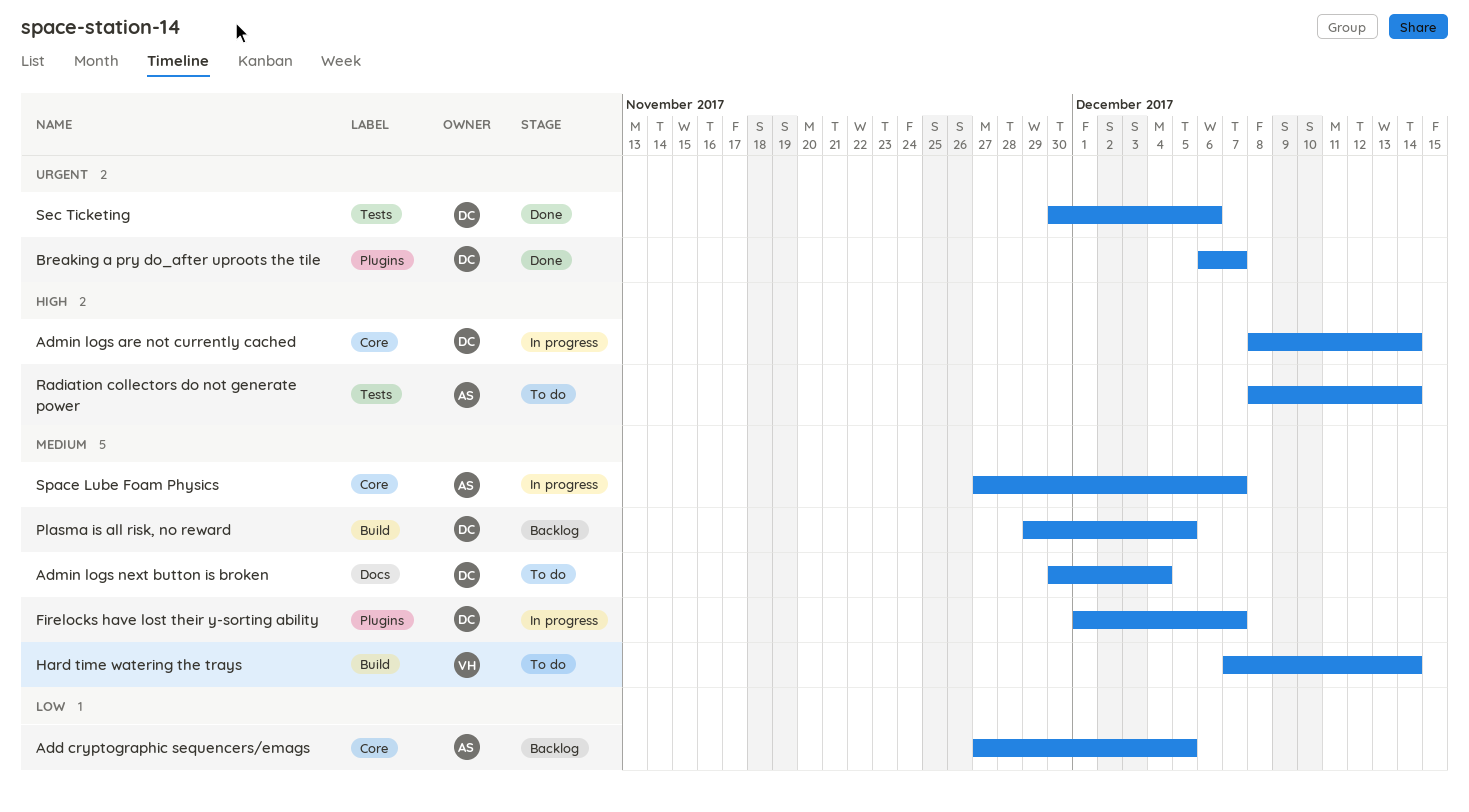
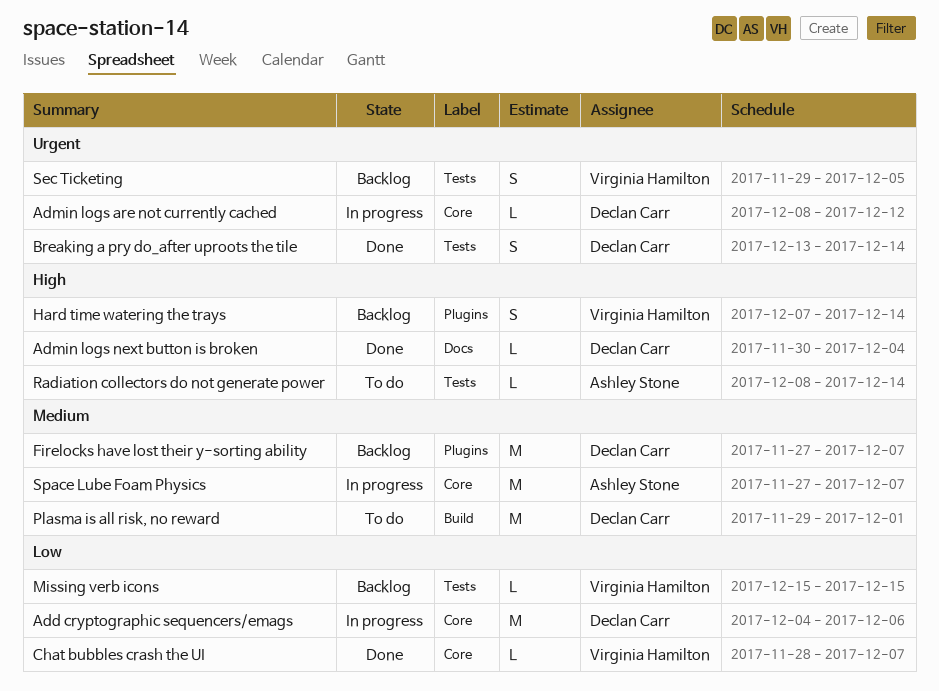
Add cryptographic sequencers/emags, status: Backlog -> In progress
Add cryptographic sequencers/emags, owner: Ashley Stone -> Declan Carr
Add cryptographic sequencers/emags, start: Nov 27 -> Dec 4
Add cryptographic sequencers/emags, due: Dec 5 -> Dec 6
Admin logs are not currently cached, priority: High -> Urgent
Admin logs are not currently cached, due: Dec 14 -> Dec 12
Admin logs next button is broken, status: To do -> Done
Admin logs next button is broken, priority: Medium -> High
Breaking a pry do_after uproots the tile, label: Plugins -> Tests
Breaking a pry do_after uproots the tile, start: Dec 6 -> Dec 13
Breaking a pry do_after uproots the tile, due: Dec 7 -> Dec 14
Chat bubbles crash the UI: none -> present
Firelocks have lost their y-sorting ability, status: In progress -> Backlog
Firelocks have lost their y-sorting ability, start: Dec 1 -> Nov 27
Hard time watering the trays, status: To do -> Backlog
Hard time watering the trays, priority: Medium -> High
Hard time watering the trays, label: Build -> Plugins
Missing verb icons: none -> present
Plasma is all risk, no reward, status: Backlog -> To do
Plasma is all risk, no reward, due: Dec 5 -> Dec 1
Sec Ticketing, status: Done -> Backlog
Sec Ticketing, owner: Declan Carr -> Virginia Hamilton
Sec Ticketing, start: Nov 30 -> Nov 29
Sec Ticketing, due: Dec 6 -> Dec 5

